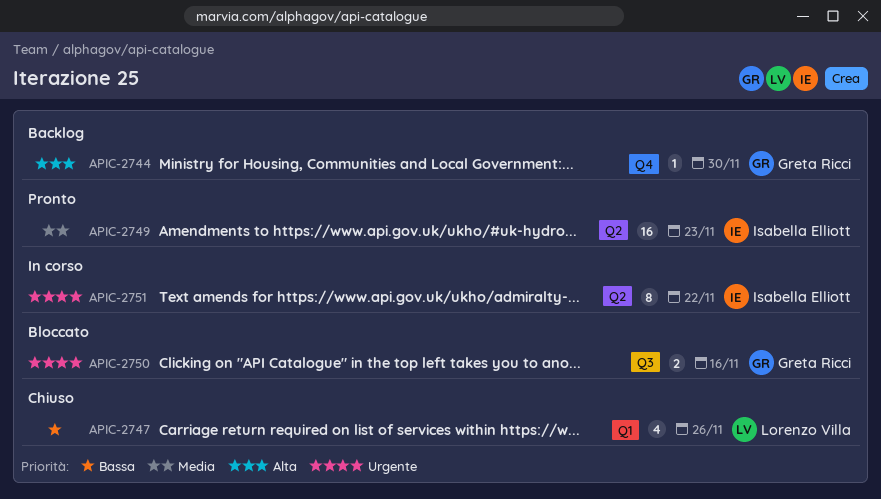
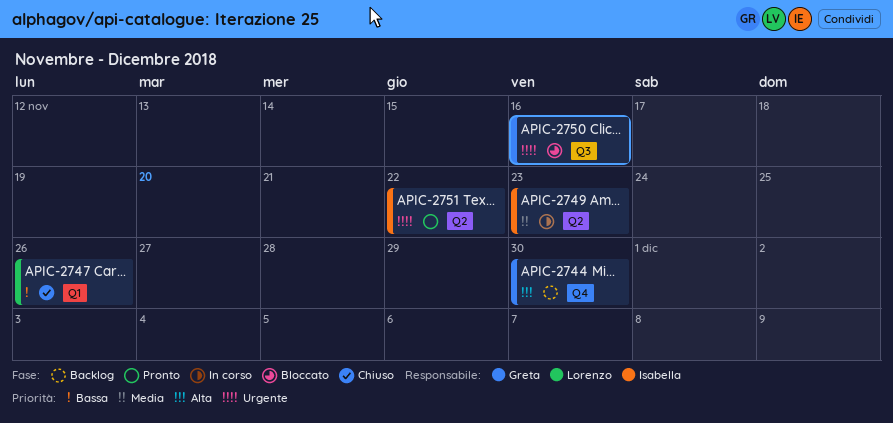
APIC-2749, status: Pronto -> In corso
APIC-2751, status: In corso -> Pronto

